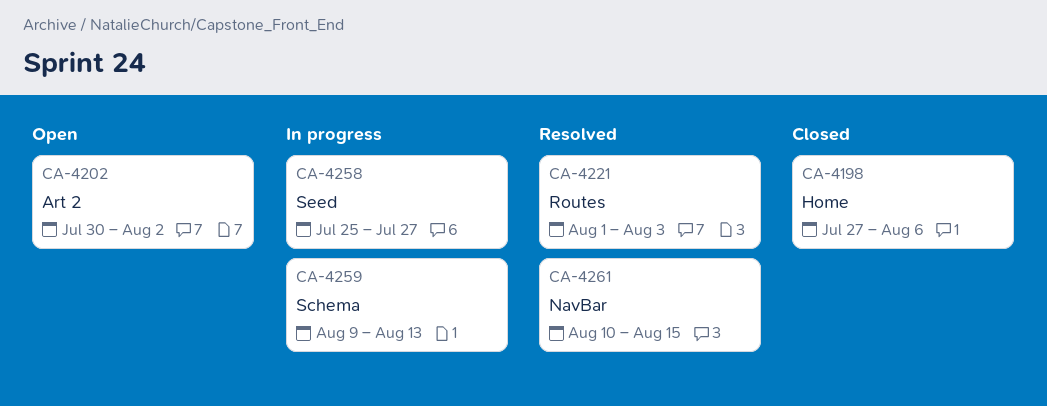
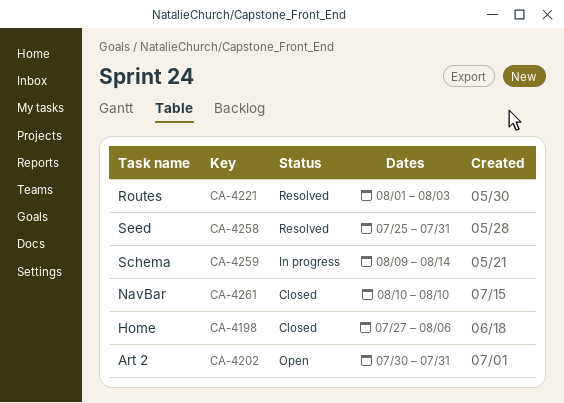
CA-4202, due: Aug 2 -> Jul 31
CA-4258, status: In progress -> Resolved
CA-4258, due: Jul 27 -> Jul 31
CA-4259, due: Aug 13 -> Aug 14
CA-4261, status: Resolved -> Closed
CA-4261, due: Aug 15 -> Aug 10

